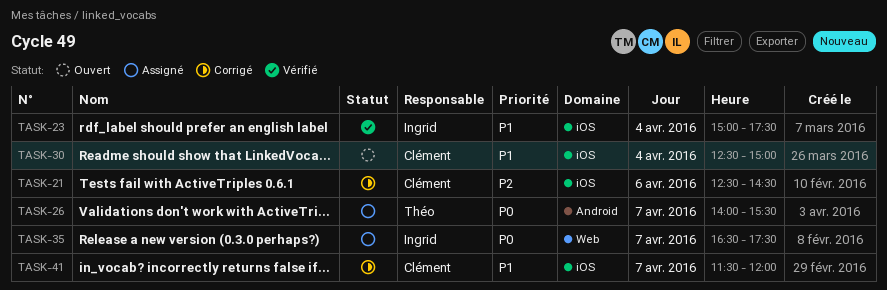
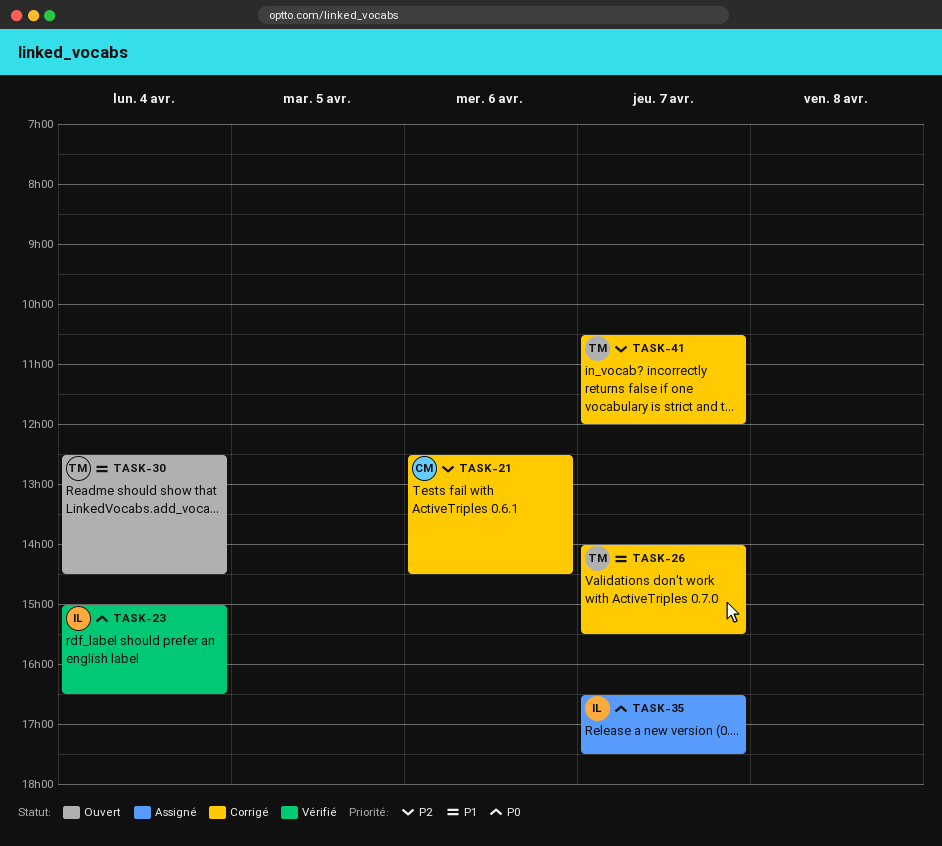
TASK-23, priority: P1 -> P0
TASK-23, ends: 17:30 -> 16:30
TASK-26, status: Assigné -> Corrigé
TASK-26, priority: P0 -> P1
TASK-30, owner: Clément -> Théo
TASK-30, ends: 15:00 -> 14:30
TASK-41, owner: Clément -> Théo
TASK-41, priority: P1 -> P2
TASK-41, begins: 11:30 -> 10:30

